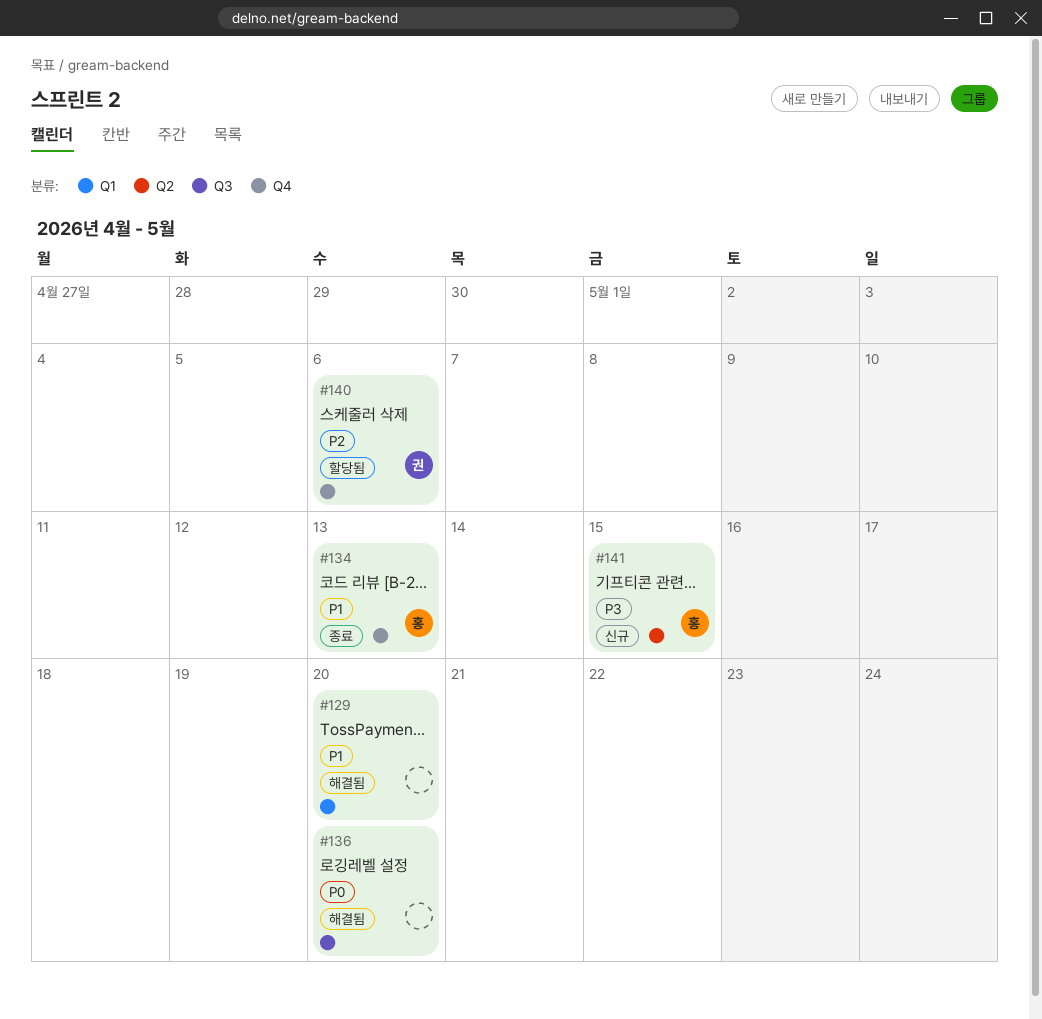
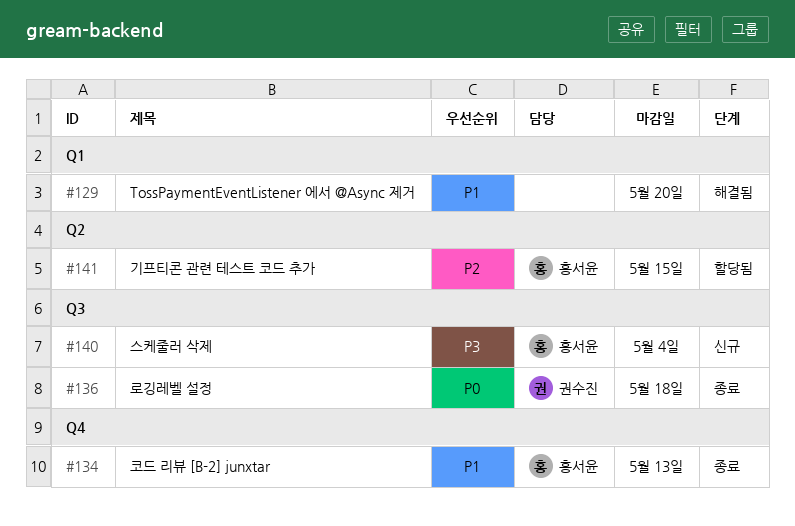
#136, status: 해결됨 -> 종료
#136, owner: none -> 권수진
#136, due: May 20 -> May 18
#140, status: 할당됨 -> 신규
#140, owner: 권수진 -> 홍서윤
#140, priority: P2 -> P3
#140, label: Q4 -> Q3
#140, due: May 6 -> May 4
#141, status: 신규 -> 할당됨
#141, priority: P3 -> P2

